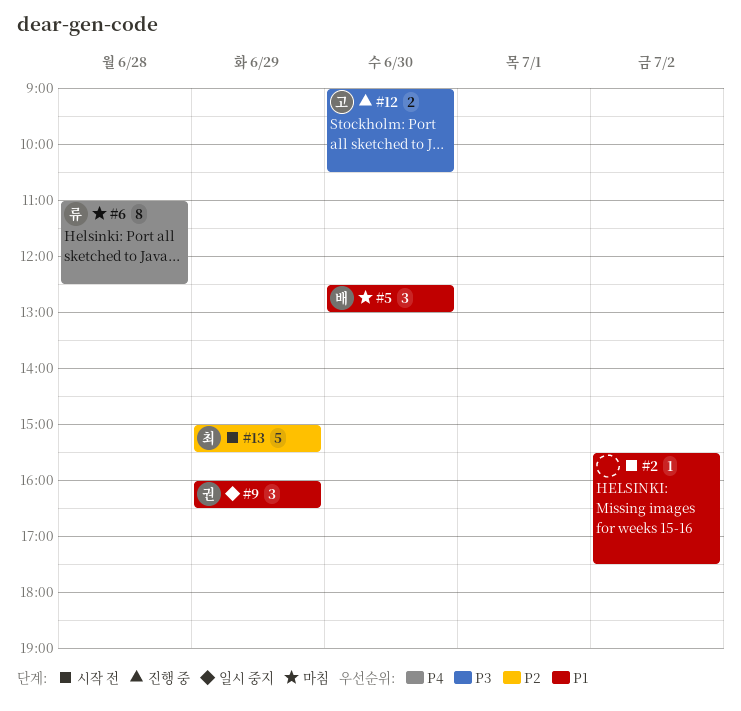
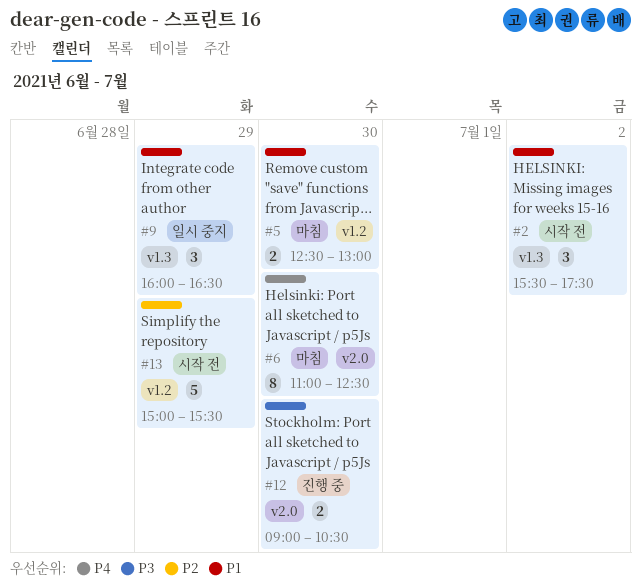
#2, estimate: 1 -> 3
#5, estimate: 3 -> 2
#6, day: Jun 28 -> Jun 30

